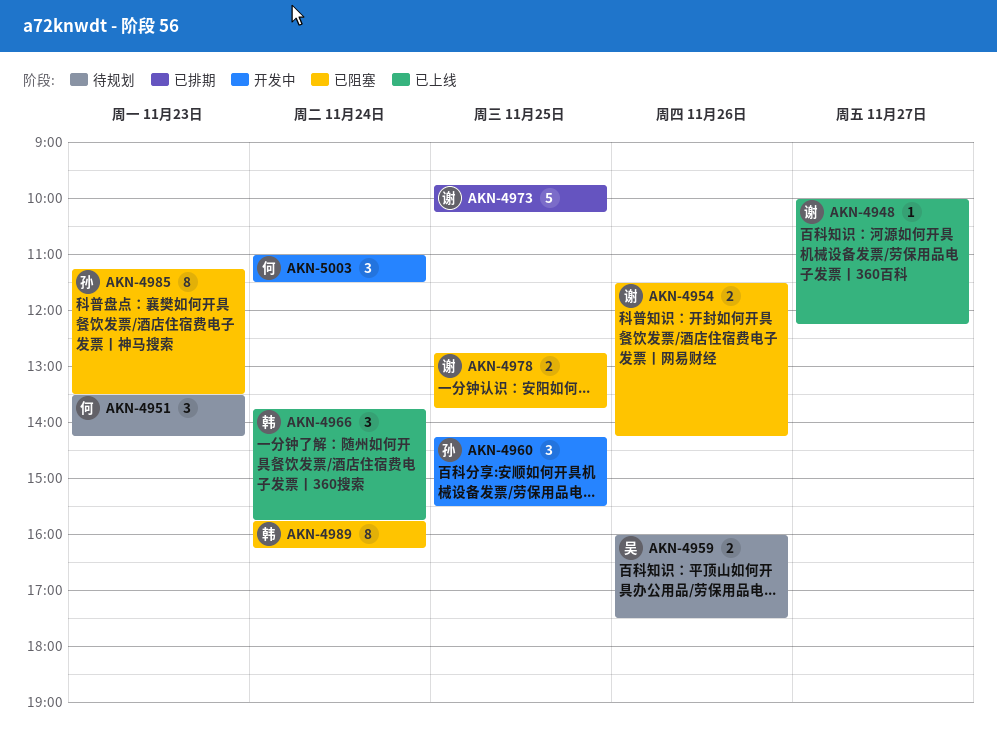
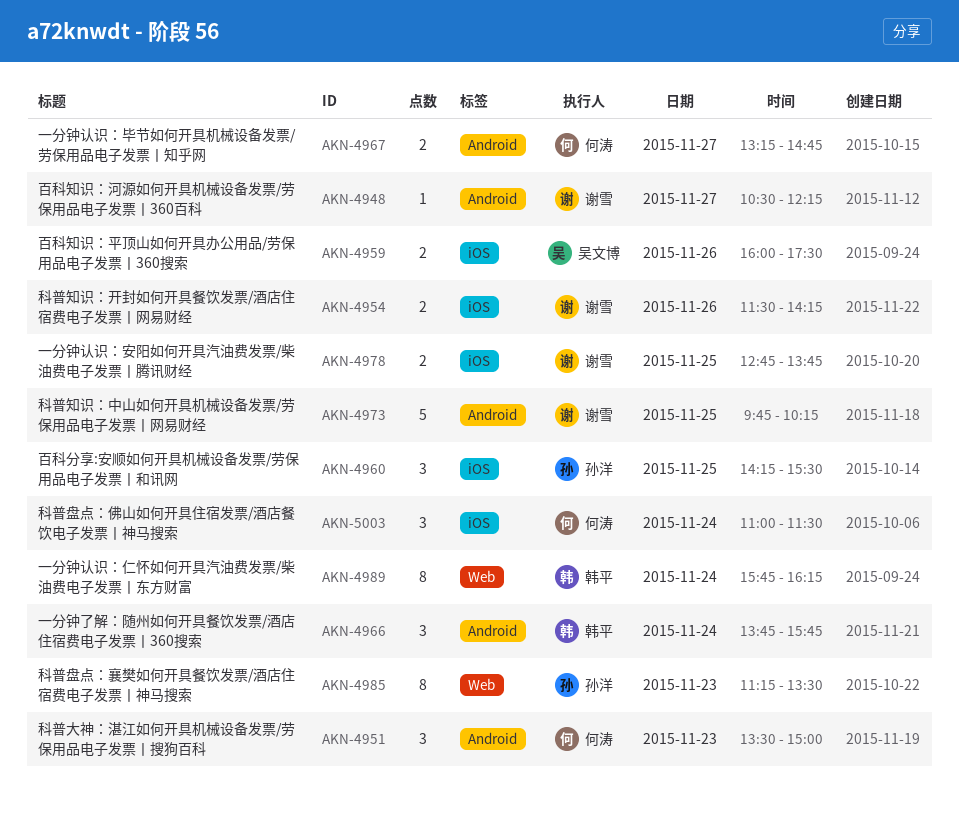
AKN-4948, begins: 10:00 -> 10:30
AKN-4951, ends: 14:15 -> 15:00
AKN-4967: none -> present

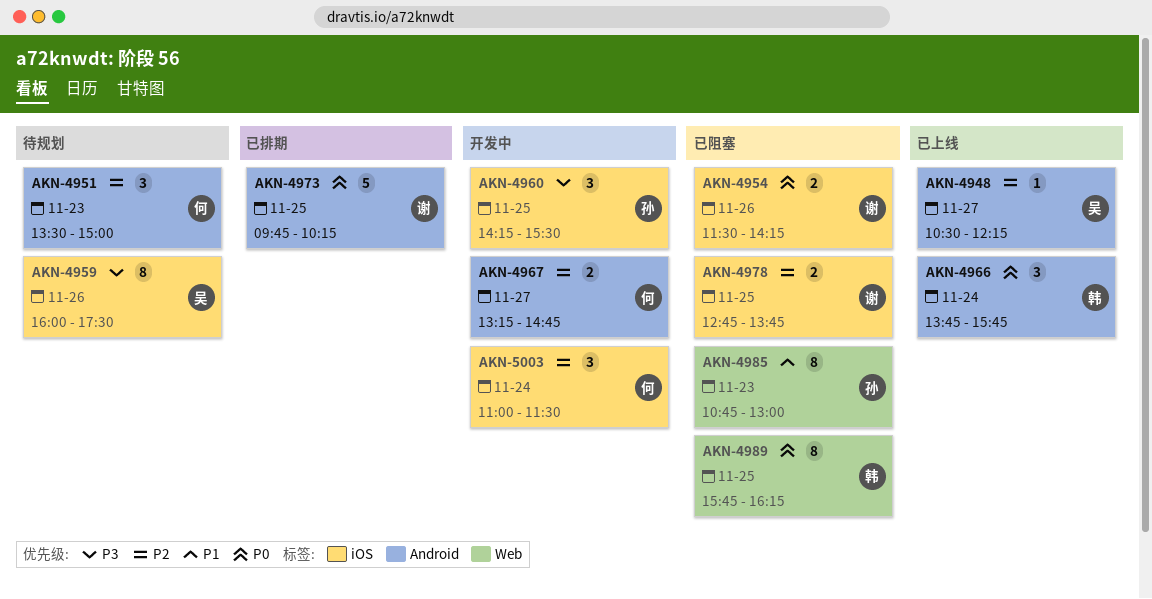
AKN-4948, owner: 谢雪 -> 吴文博
AKN-4959, estimate: 2 -> 8
AKN-4985, begins: 11:15 -> 10:45
AKN-4985, ends: 13:30 -> 13:00
AKN-4989, day: Nov 24 -> Nov 25

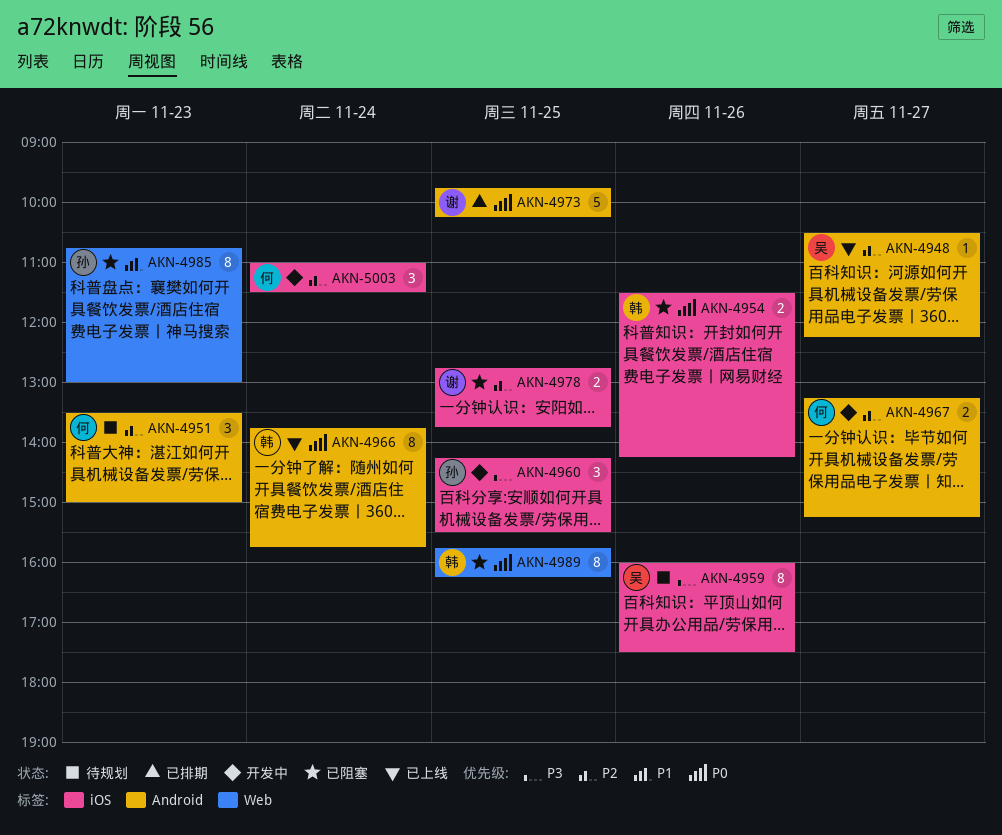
AKN-4954, owner: 谢 -> 韩
AKN-4966, estimate: 3 -> 8
AKN-4967, ends: 14:45 -> 15:15

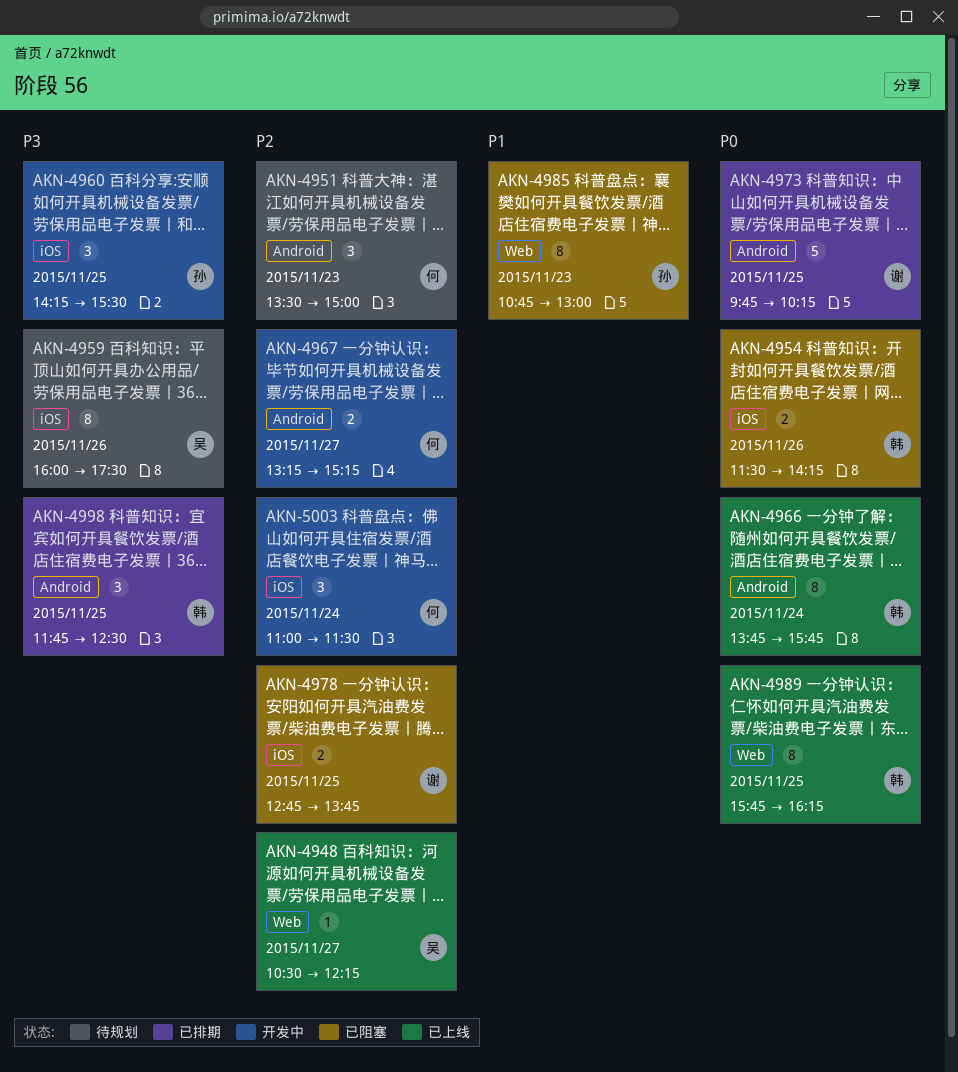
AKN-4948, label: Android -> Web
AKN-4989, status: 已阻塞 -> 已上线
AKN-4998: none -> present

